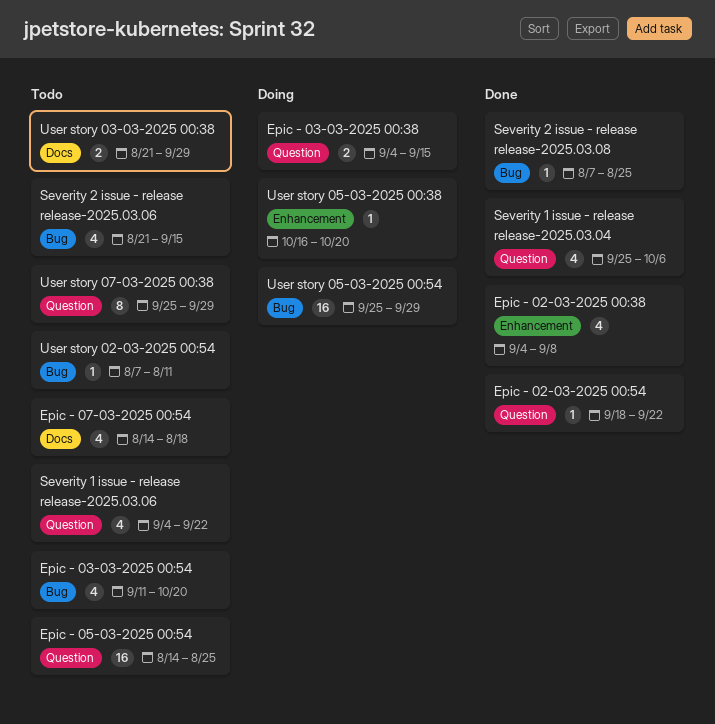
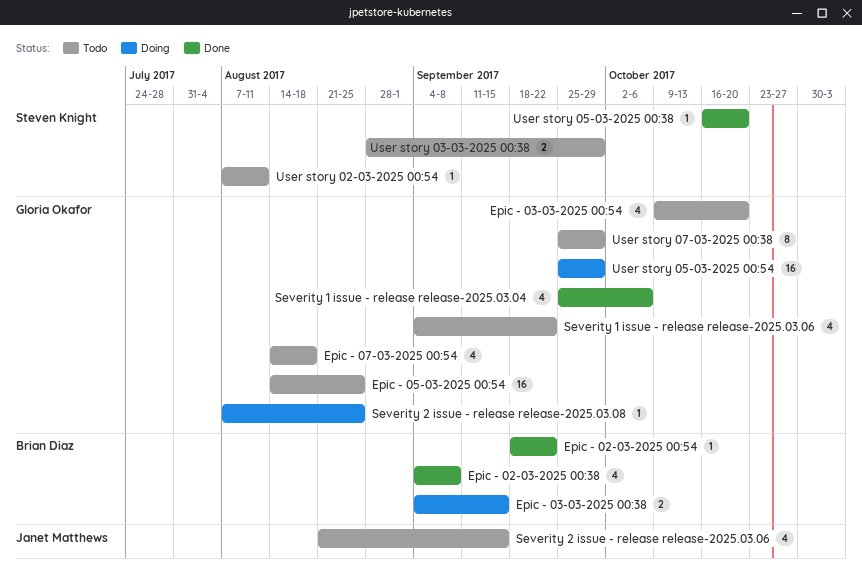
Epic - 03-03-2025 00:54, start: Sep 11 -> Oct 9
Severity 2 issue - release release-2025.03.08, status: Done -> Doing
User story 03-03-2025 00:38, start: Aug 21 -> Aug 28
User story 05-03-2025 00:38, status: Doing -> Done

